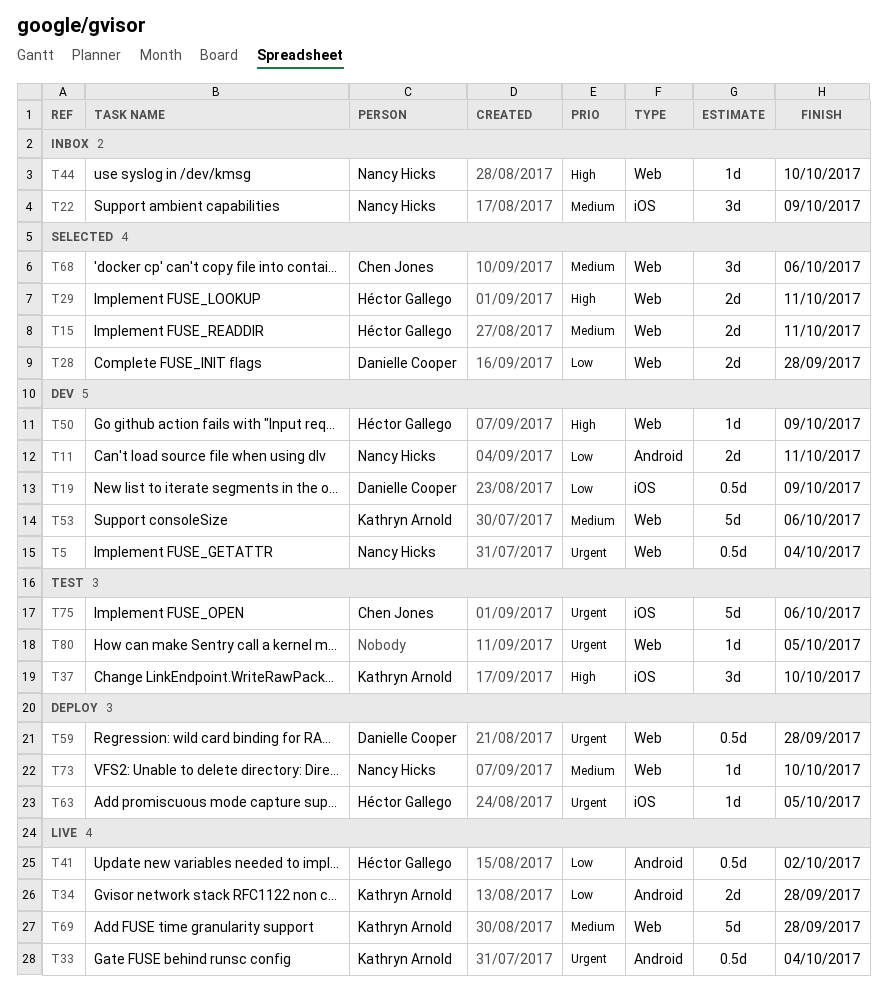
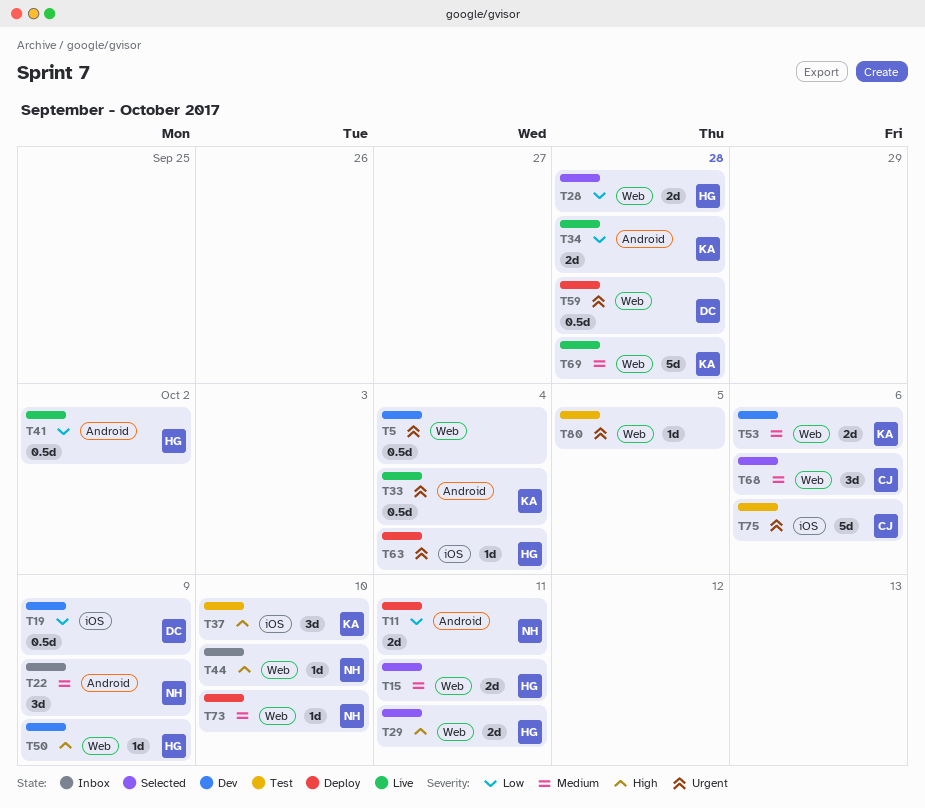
T5, owner: Nancy Hicks -> none
T11, status: Dev -> Deploy
T22, label: iOS -> Android
T28, owner: Danielle Cooper -> Héctor Gallego
T53, estimate: 5d -> 2d
T63, due: Oct 5 -> Oct 4

